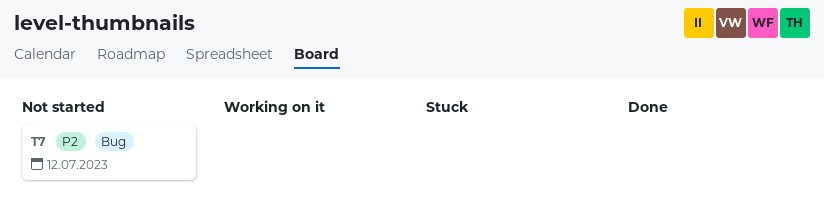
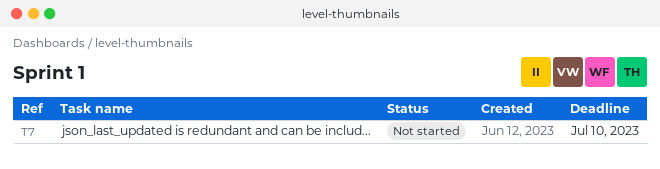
T7, due: Jul 12 -> Jul 10

